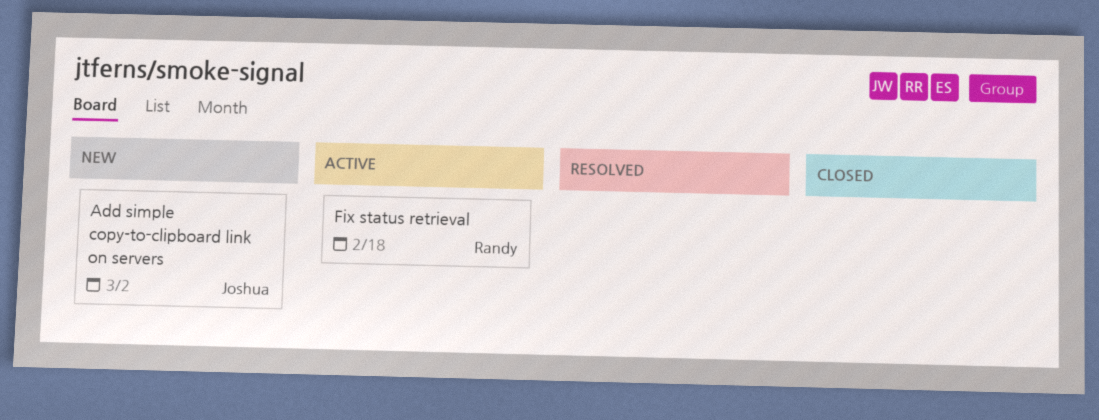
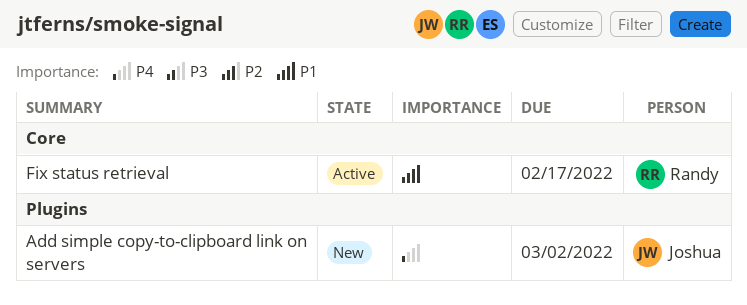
Fix status retrieval, due: Feb 18 -> Feb 17

